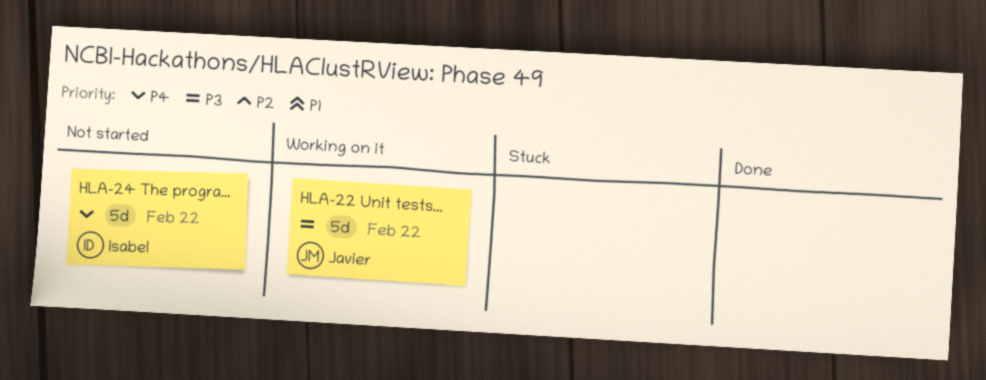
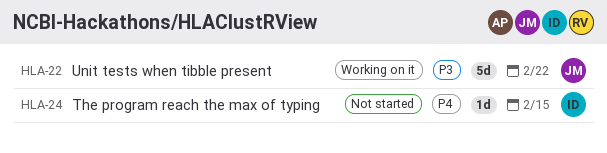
HLA-24, estimate: 5d -> 1d
HLA-24, due: Feb 22 -> Feb 15

